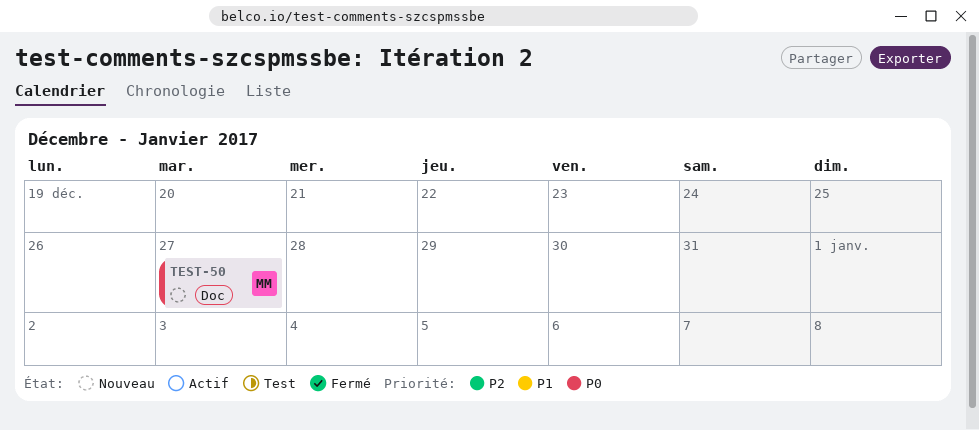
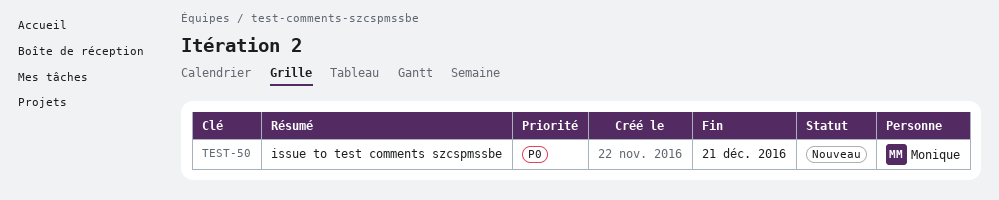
TEST-50, due: Dec 27 -> Dec 21

